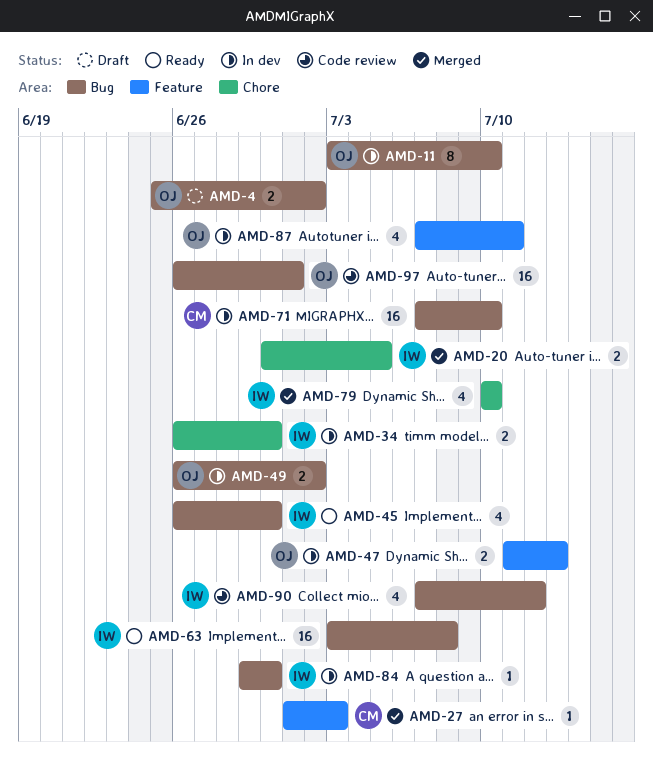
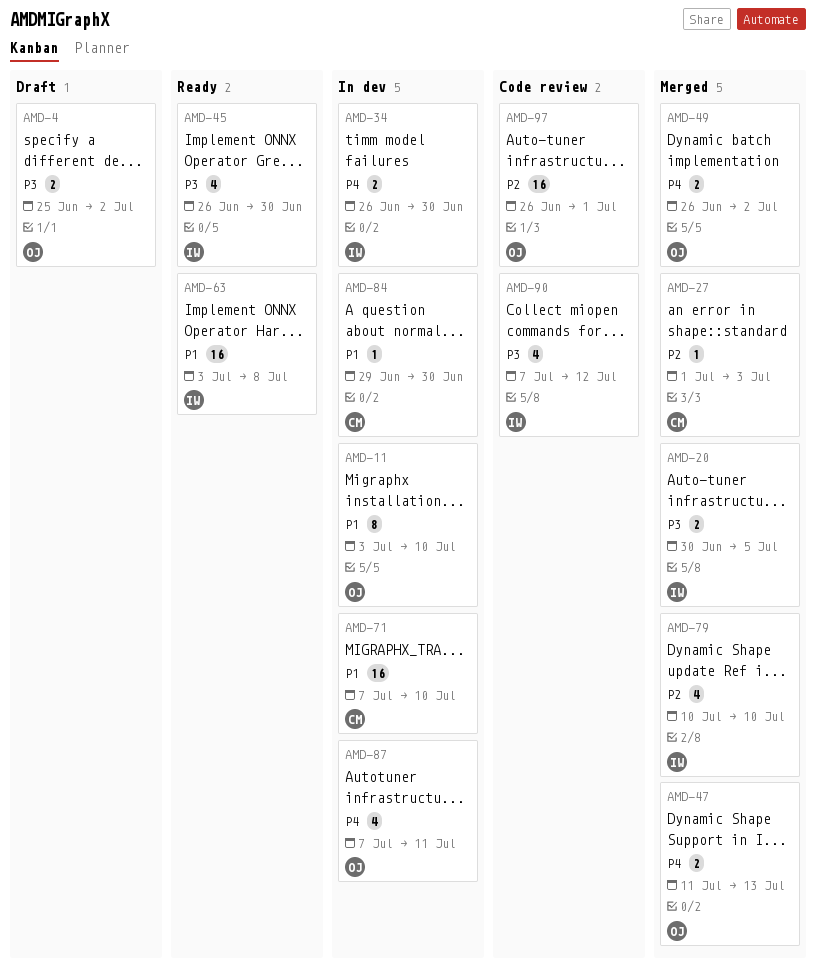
AMD-47, status: In dev -> Merged
AMD-49, status: In dev -> Merged
AMD-84, owner: IW -> CM

